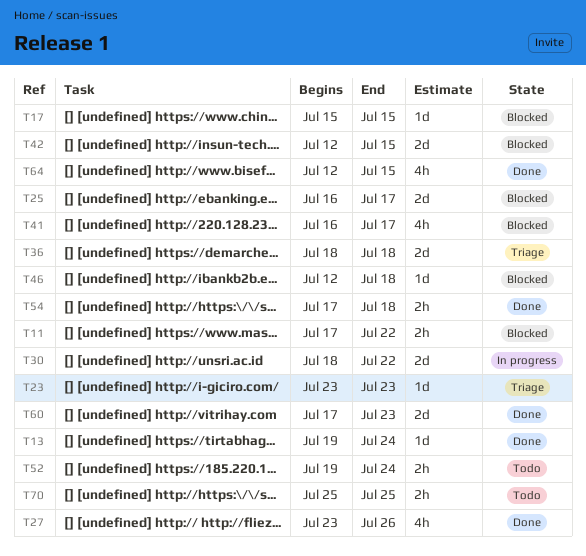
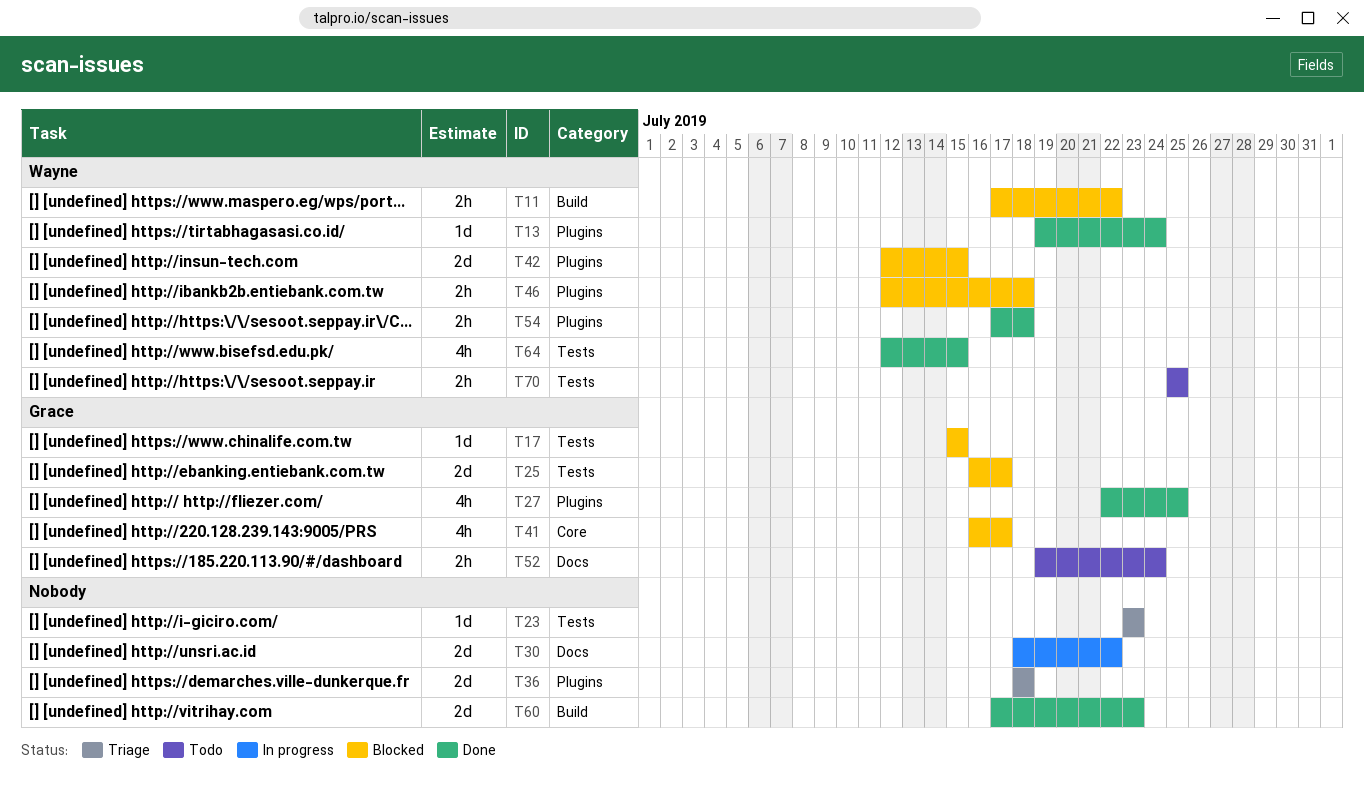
T27, start: Jul 23 -> Jul 22
T27, due: Jul 26 -> Jul 25
T46, estimate: 1d -> 2h

